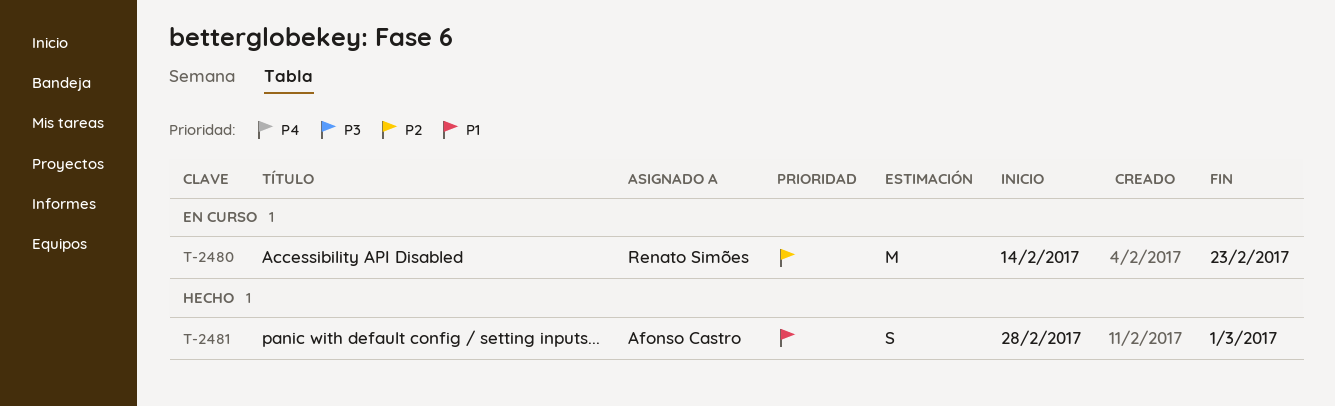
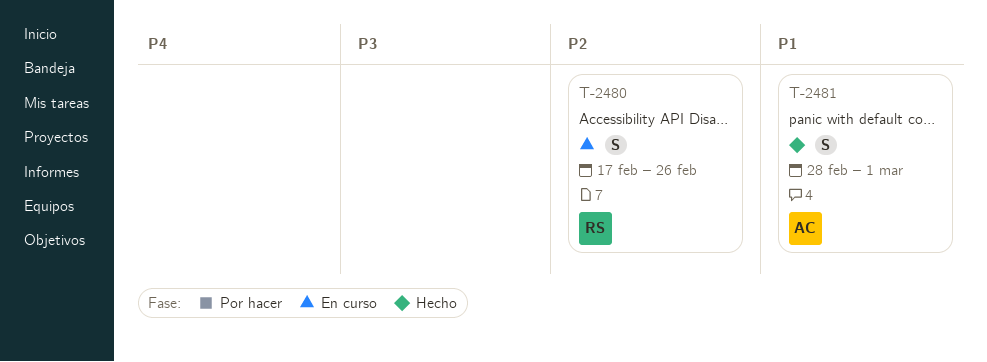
T-2480, estimate: M -> S
T-2480, start: Feb 14 -> Feb 17
T-2480, due: Feb 23 -> Feb 26

